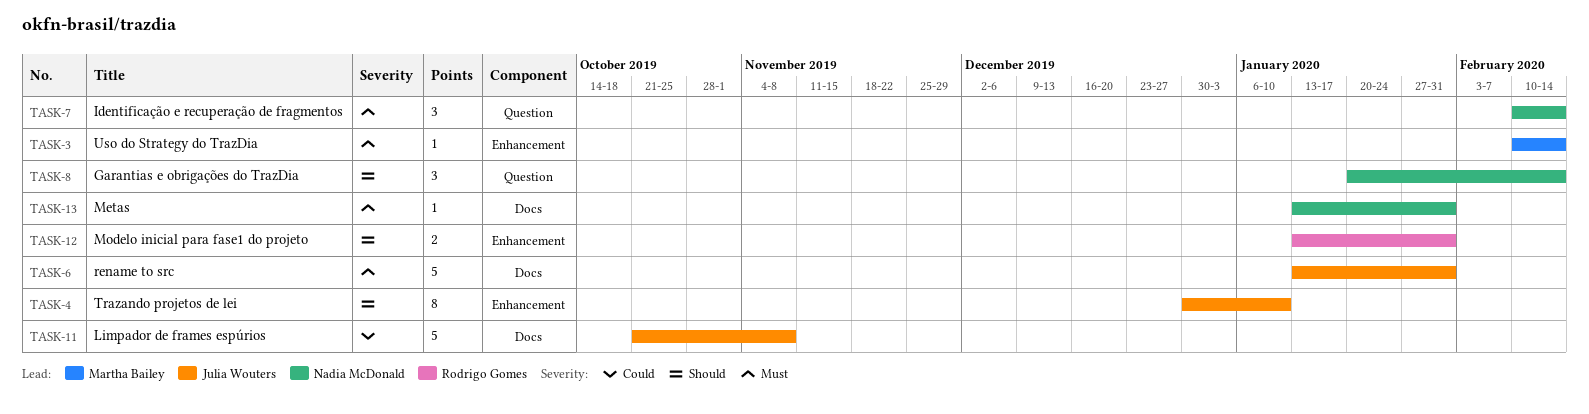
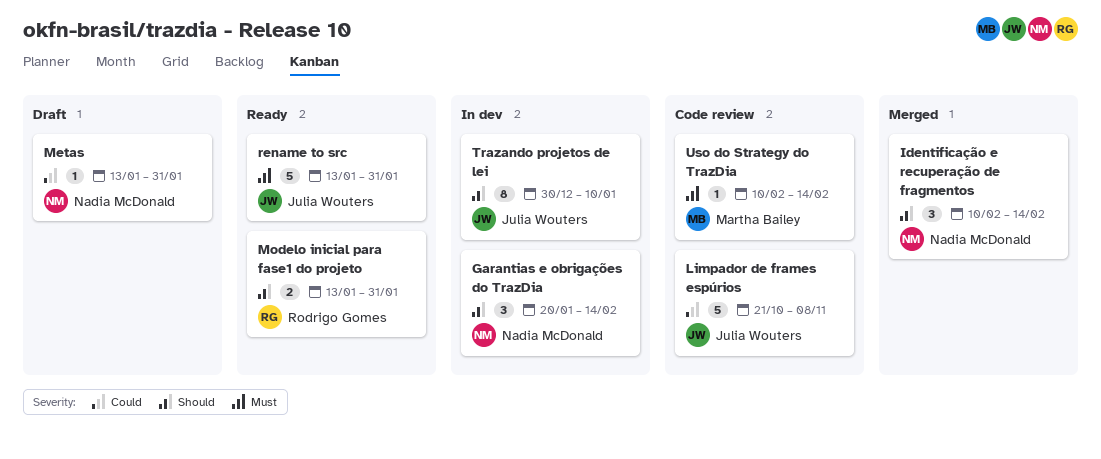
Identificação e recuperação de fragmentos, priority: Must -> Should
Metas, priority: Must -> Could

